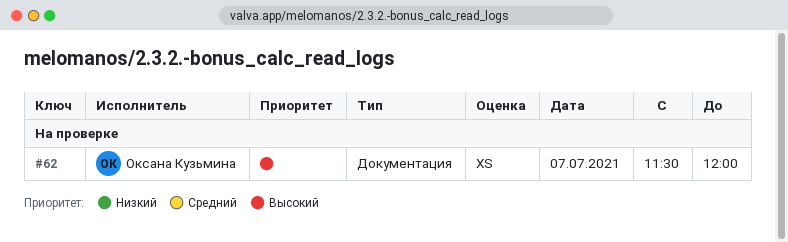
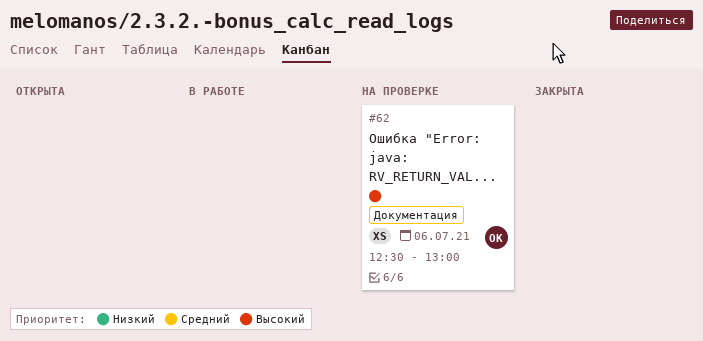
#62, day: Jul 7 -> Jul 6
#62, begins: 11:30 -> 12:30
#62, ends: 12:00 -> 13:00

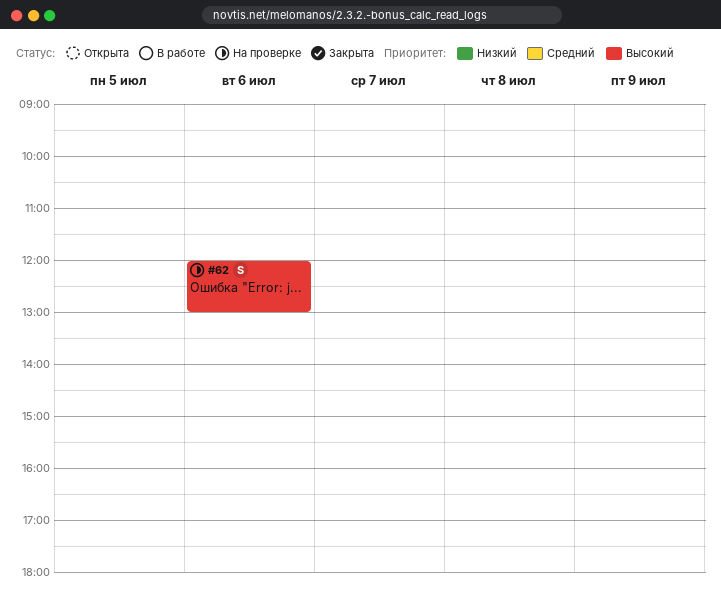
#62, estimate: XS -> S
#62, begins: 12:30 -> 12:00

